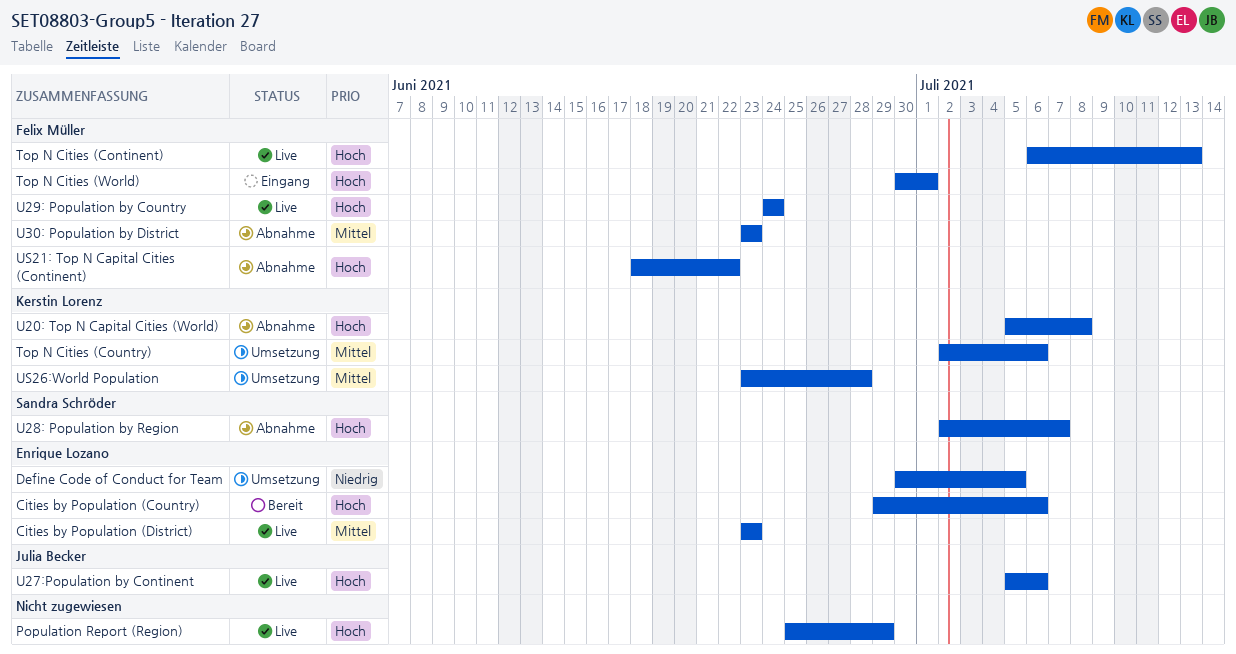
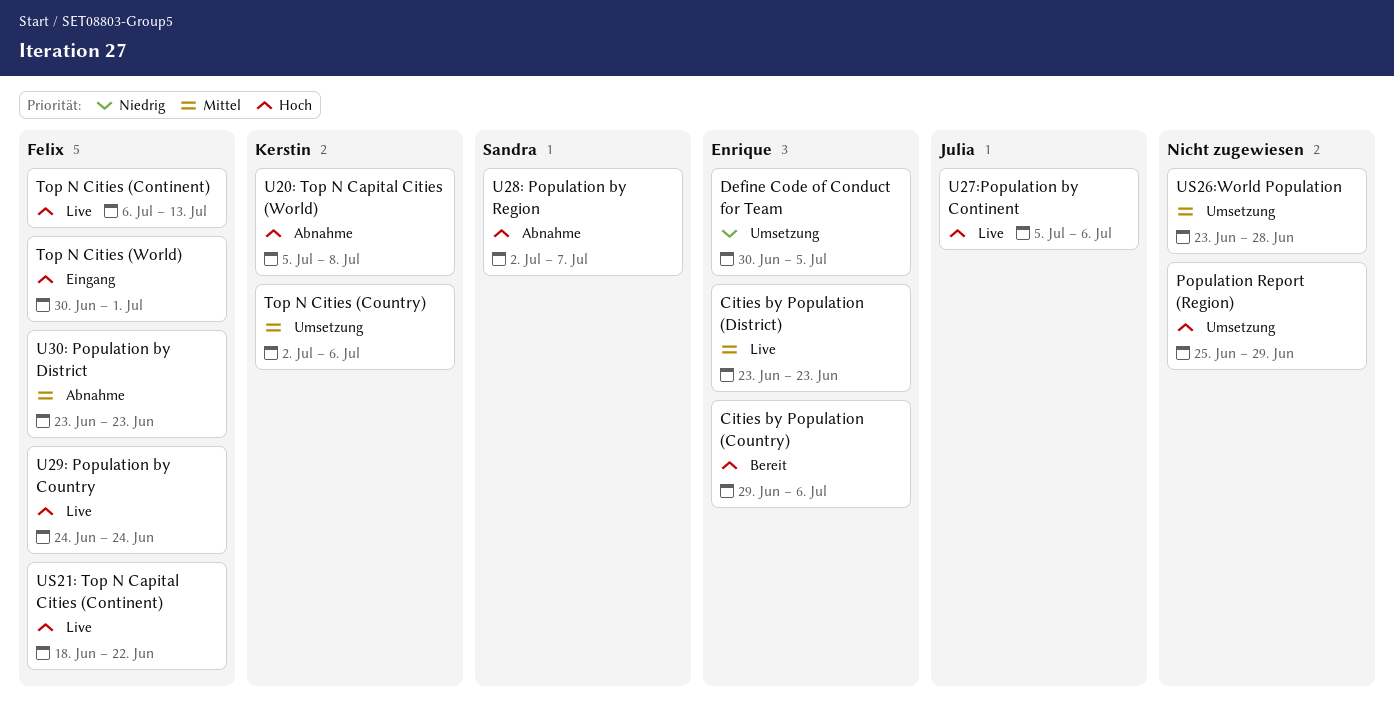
Population Report (Region), status: Live -> Umsetzung
US21: Top N Capital Cities (Continent), status: Abnahme -> Live
US26:World Population, owner: Kerstin Lorenz -> none

